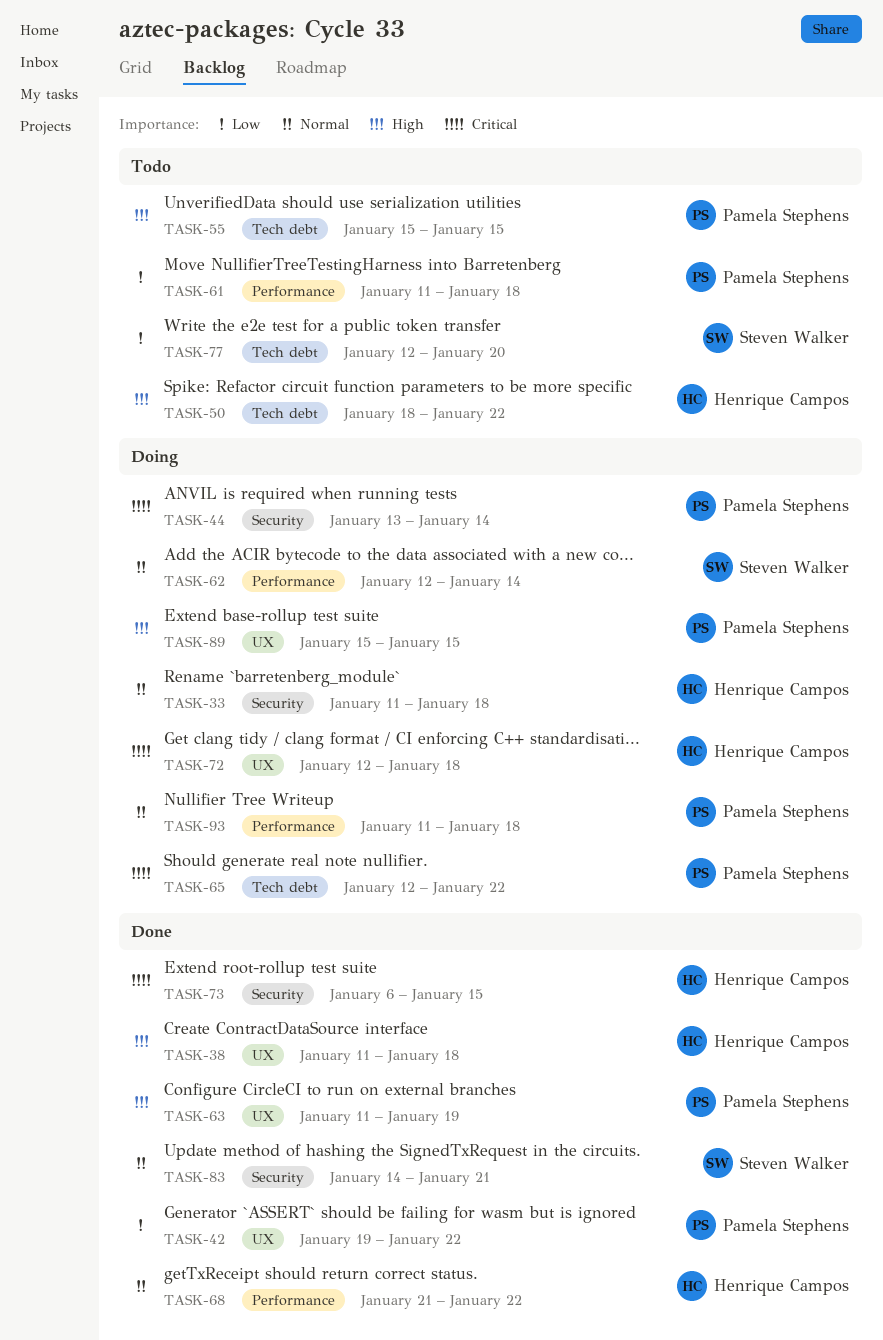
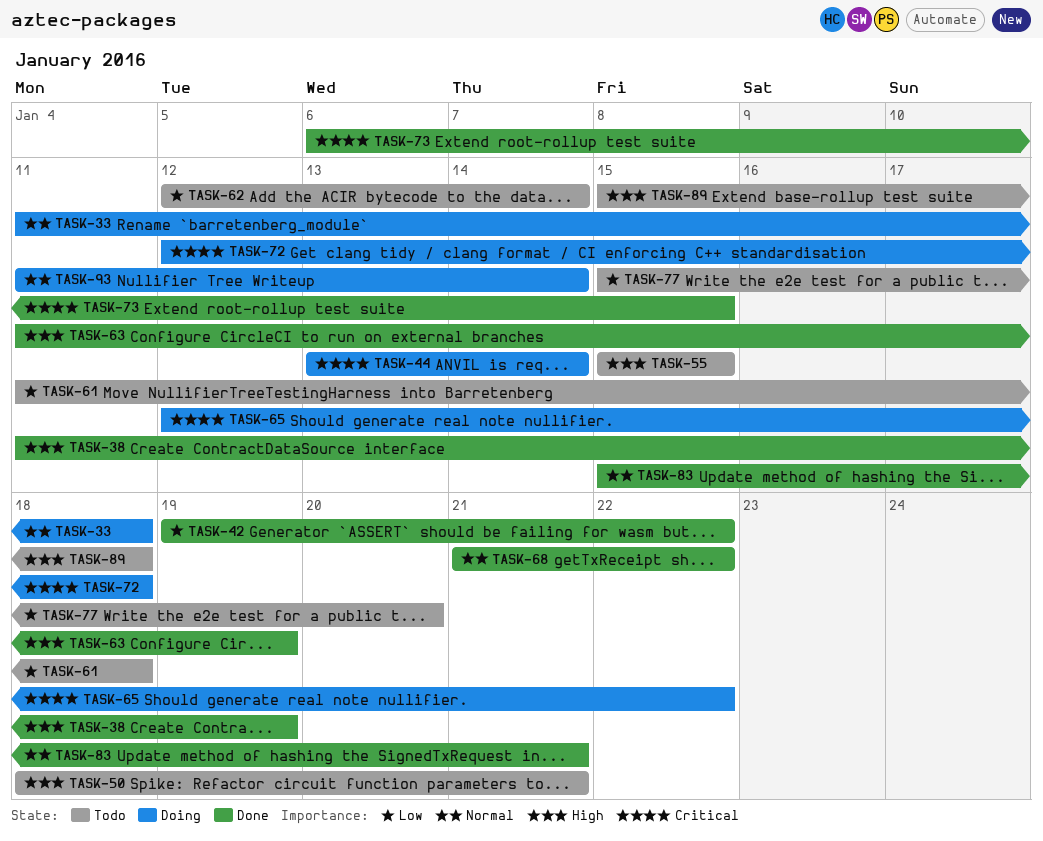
TASK-38, due: Jan 18 -> Jan 19
TASK-50, due: Jan 22 -> Jan 21
TASK-62, status: Doing -> Todo
TASK-62, priority: Normal -> Low
TASK-77, start: Jan 12 -> Jan 15
TASK-83, start: Jan 14 -> Jan 15
TASK-89, status: Doing -> Todo
TASK-89, due: Jan 15 -> Jan 18
TASK-93, due: Jan 18 -> Jan 14

